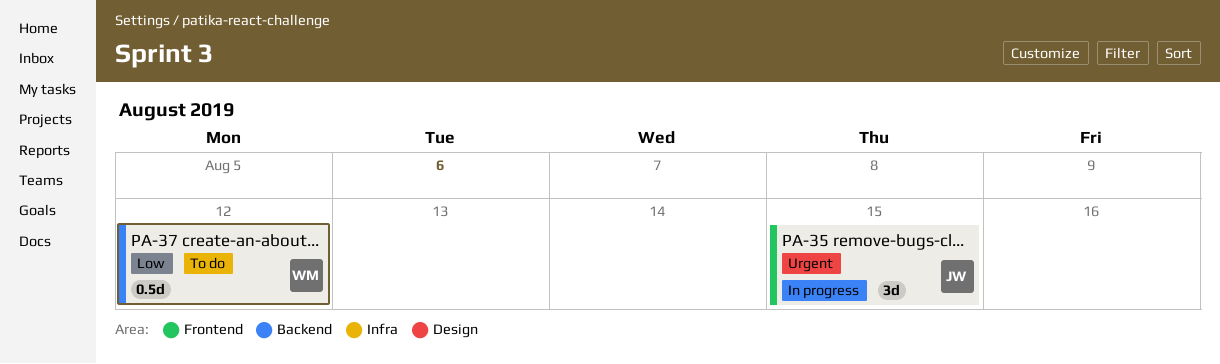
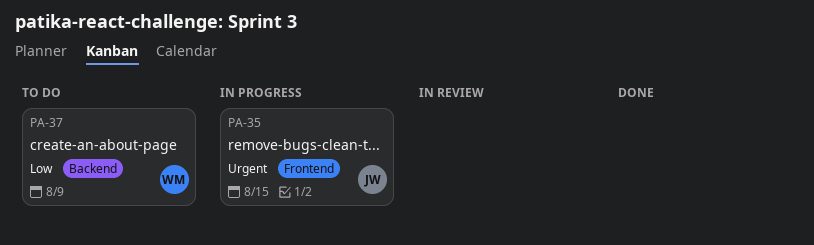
PA-37, due: Aug 12 -> Aug 9

